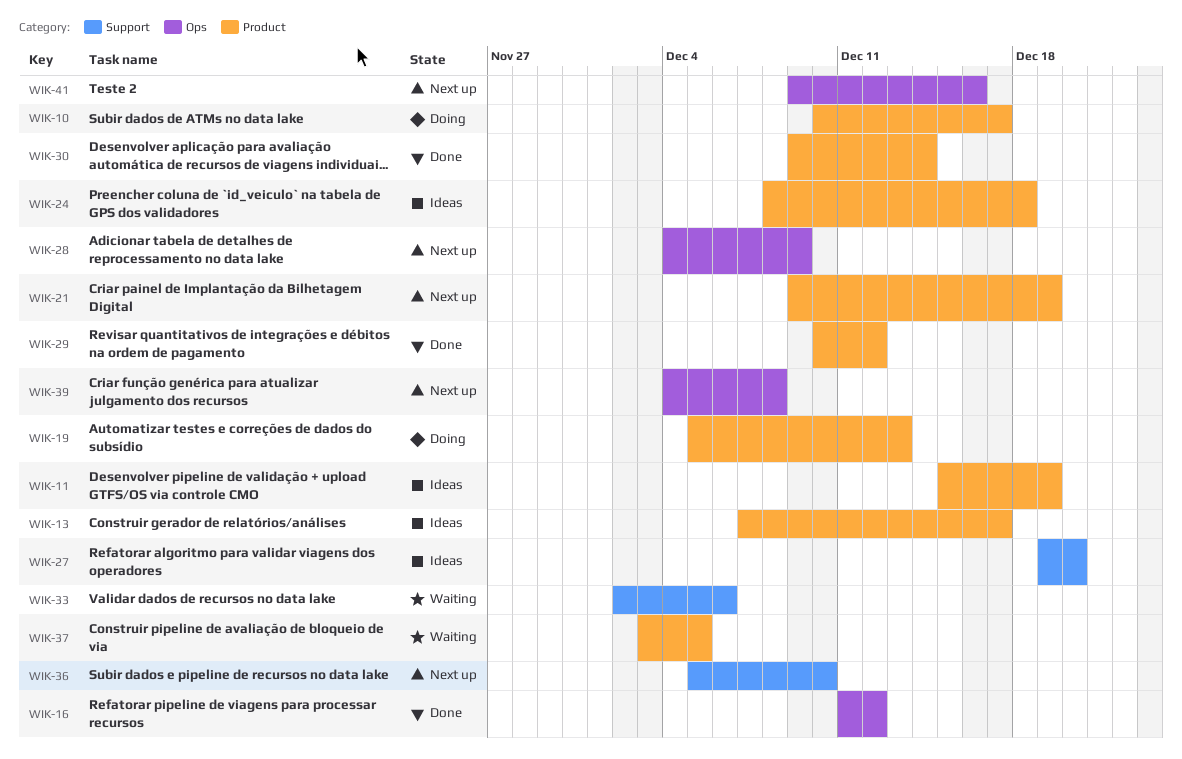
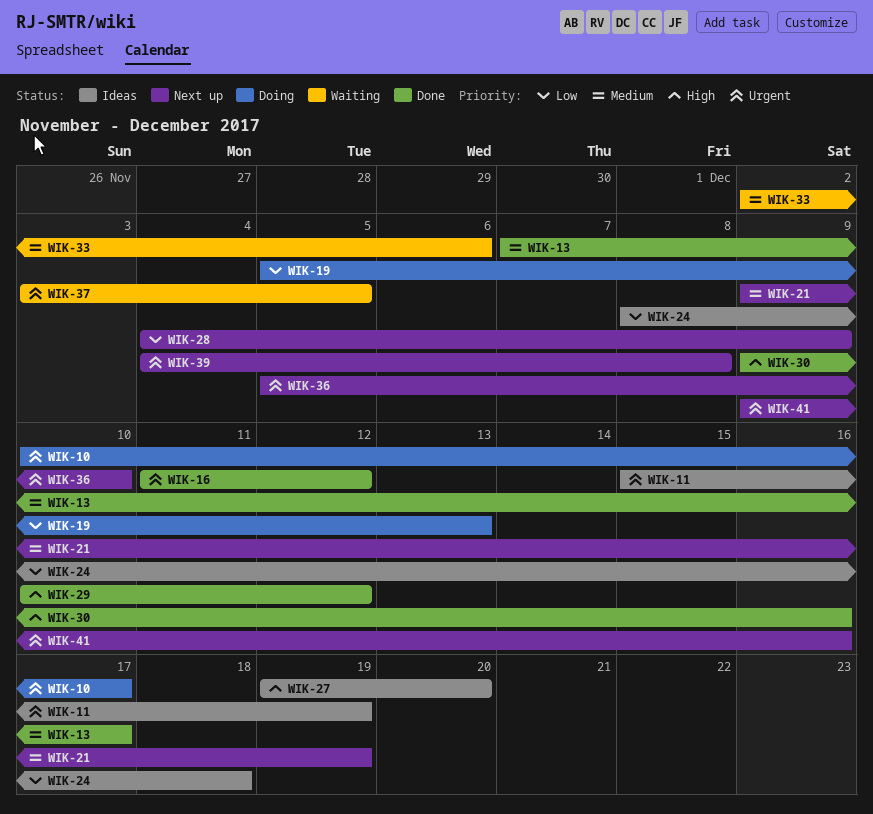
WIK-13, status: Ideas -> Done
WIK-30, due: Dec 14 -> Dec 16

